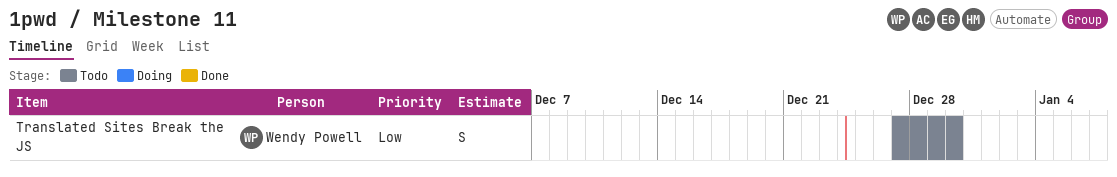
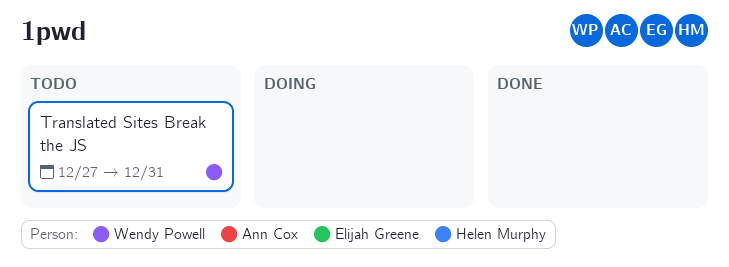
Translated Sites Break the JS, due: Dec 30 -> Dec 31

